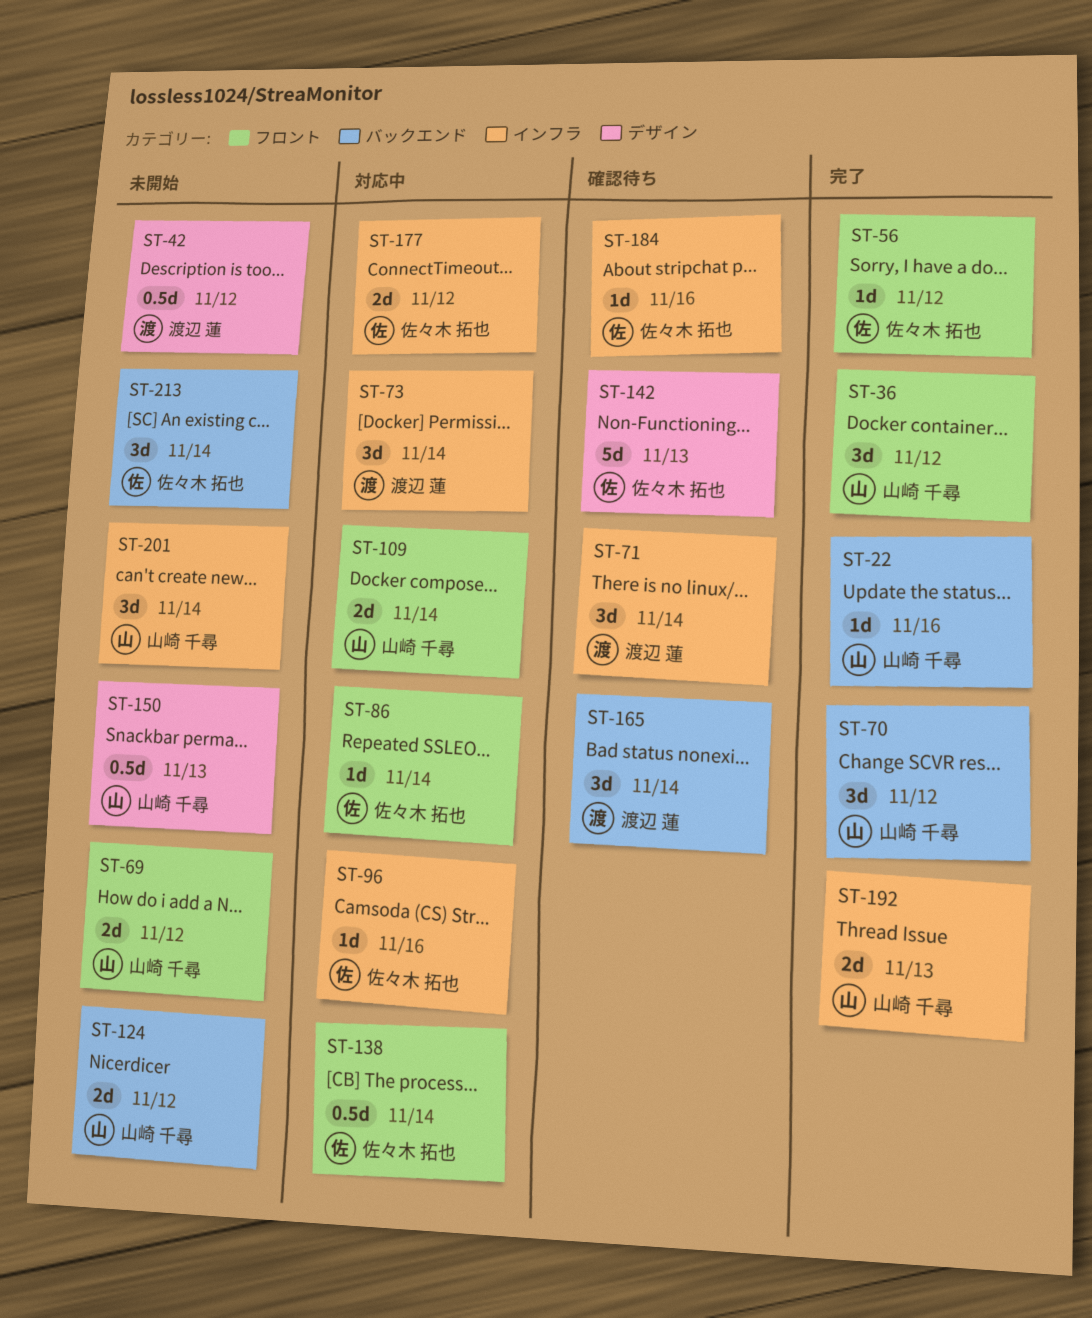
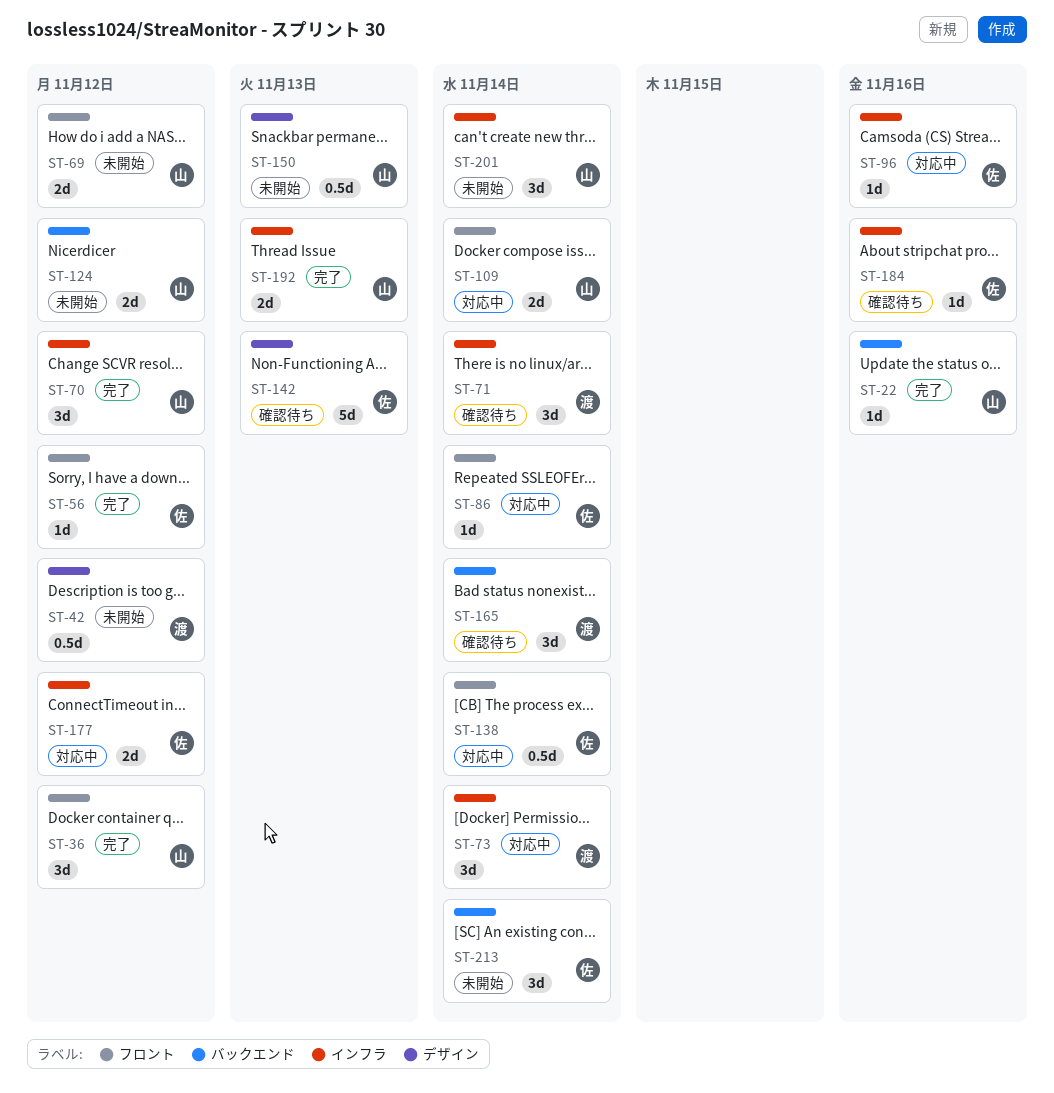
ST-70, label: バックエンド -> インフラ

